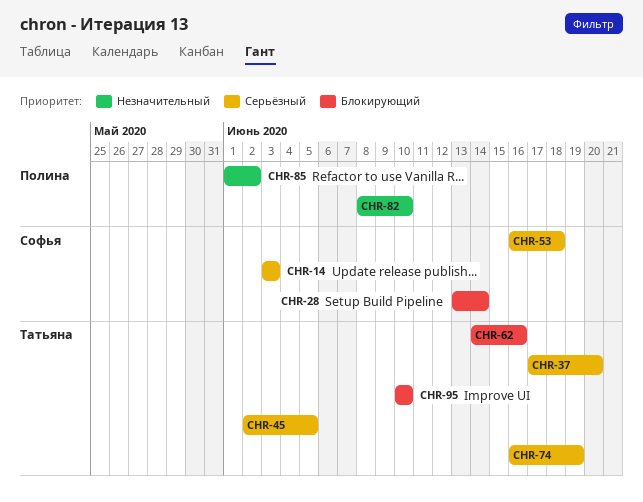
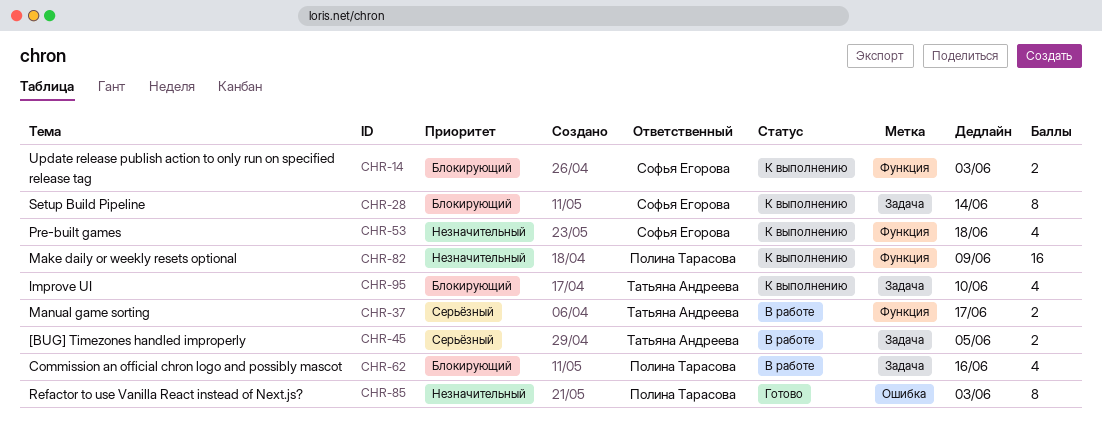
CHR-14, priority: Серьёзный -> Блокирующий
CHR-37, due: Jun 20 -> Jun 17
CHR-53, priority: Серьёзный -> Незначительный
CHR-62, owner: Татьяна Андреева -> Полина Тарасова
CHR-74: present -> none
CHR-82, due: Jun 10 -> Jun 9
CHR-85, due: Jun 2 -> Jun 3

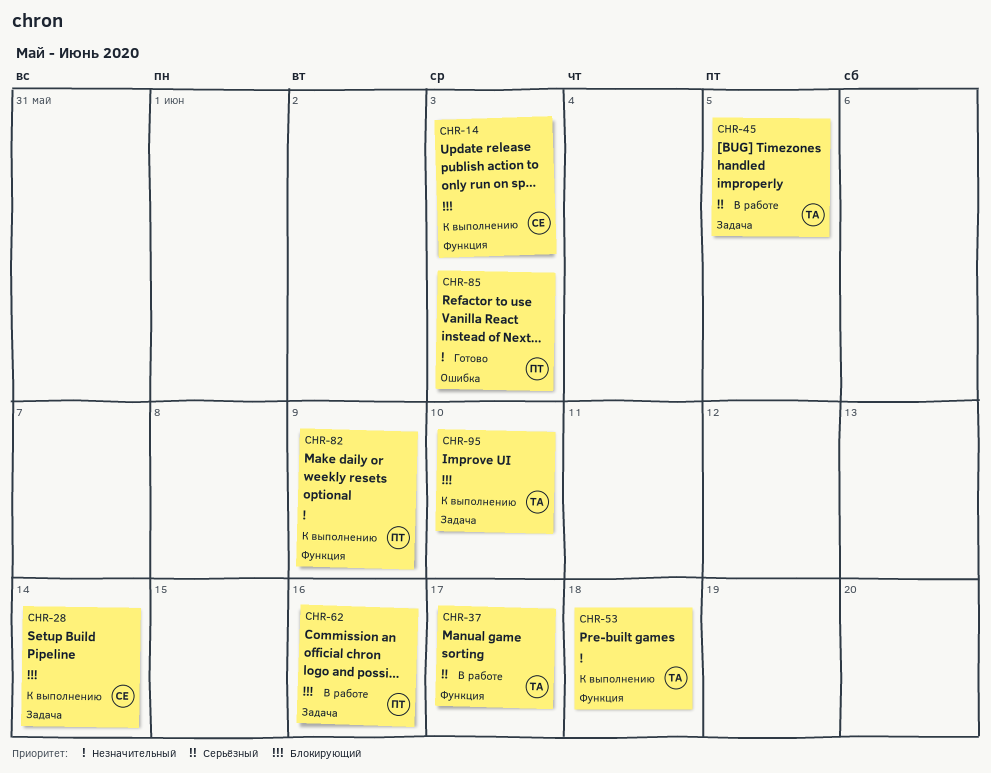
CHR-53, owner: Софья Егорова -> Татьяна Андреева

